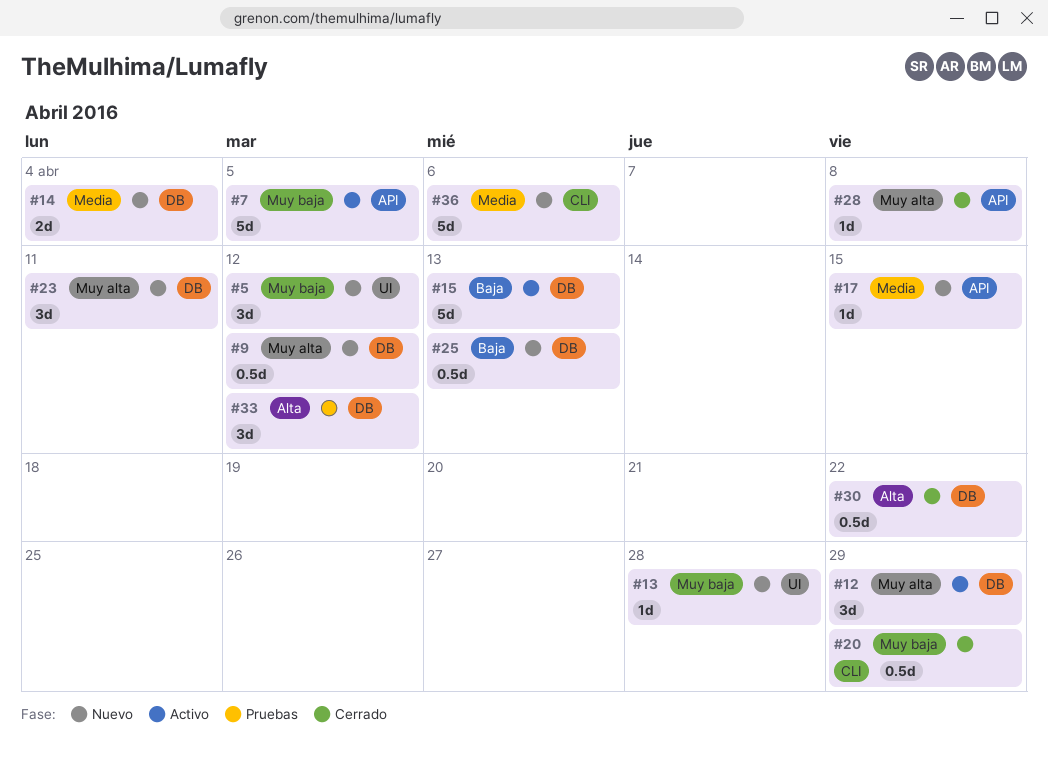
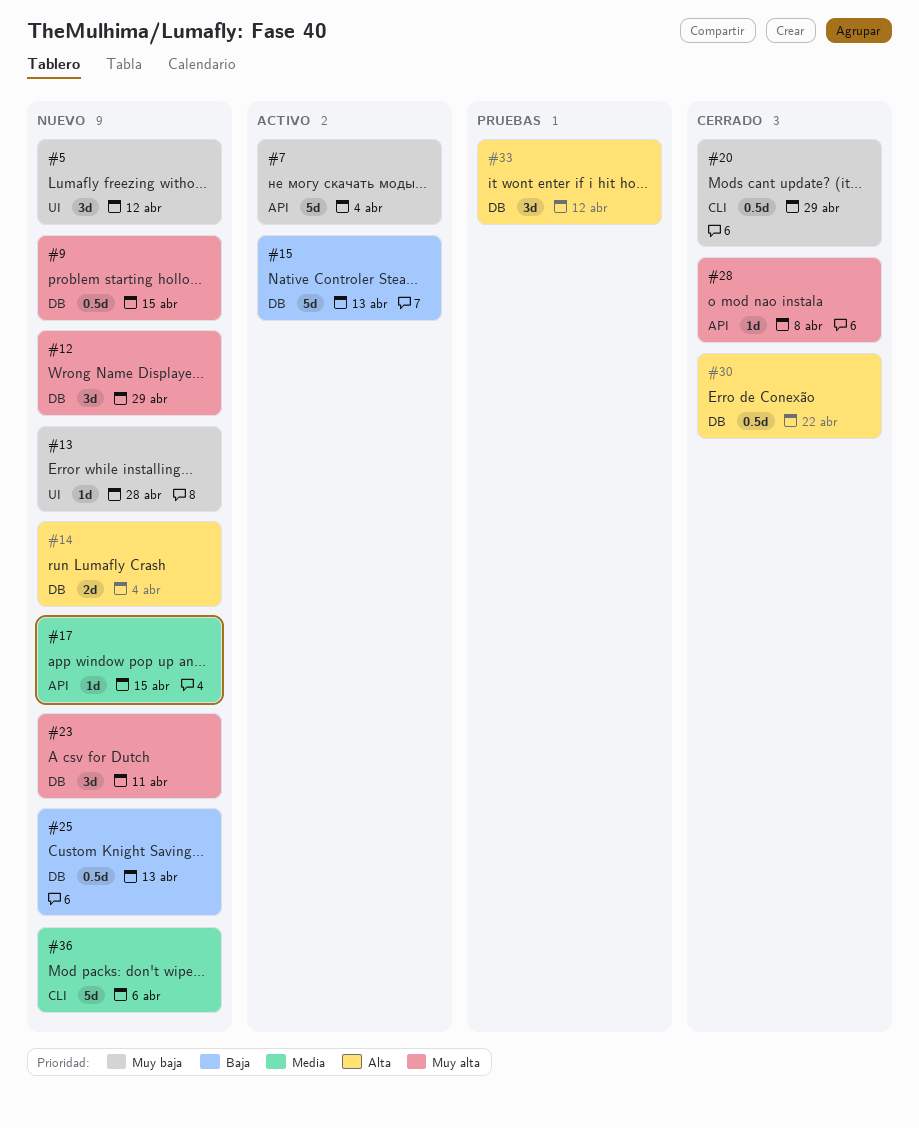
#7, due: Apr 5 -> Apr 4
#9, due: Apr 12 -> Apr 15
#12, status: Activo -> Nuevo
#14, priority: Media -> Alta

